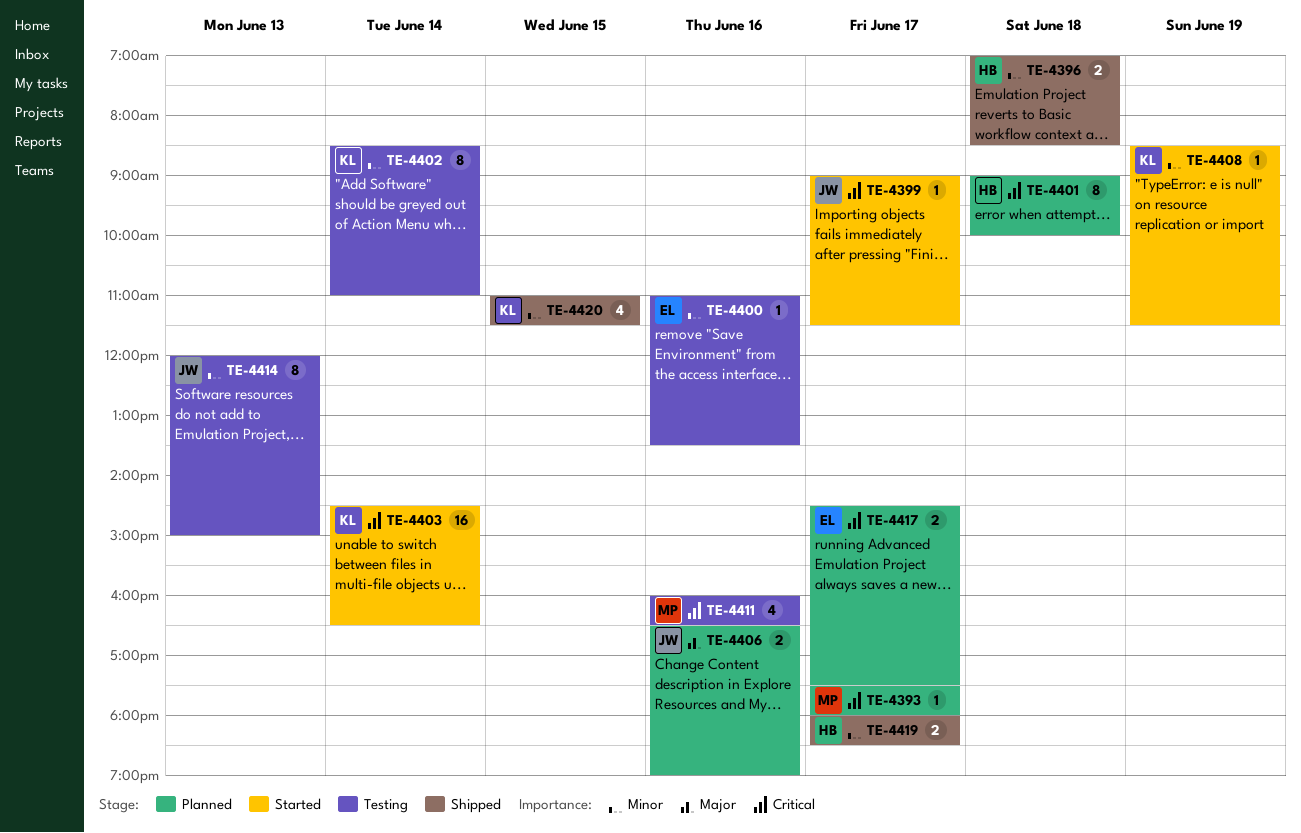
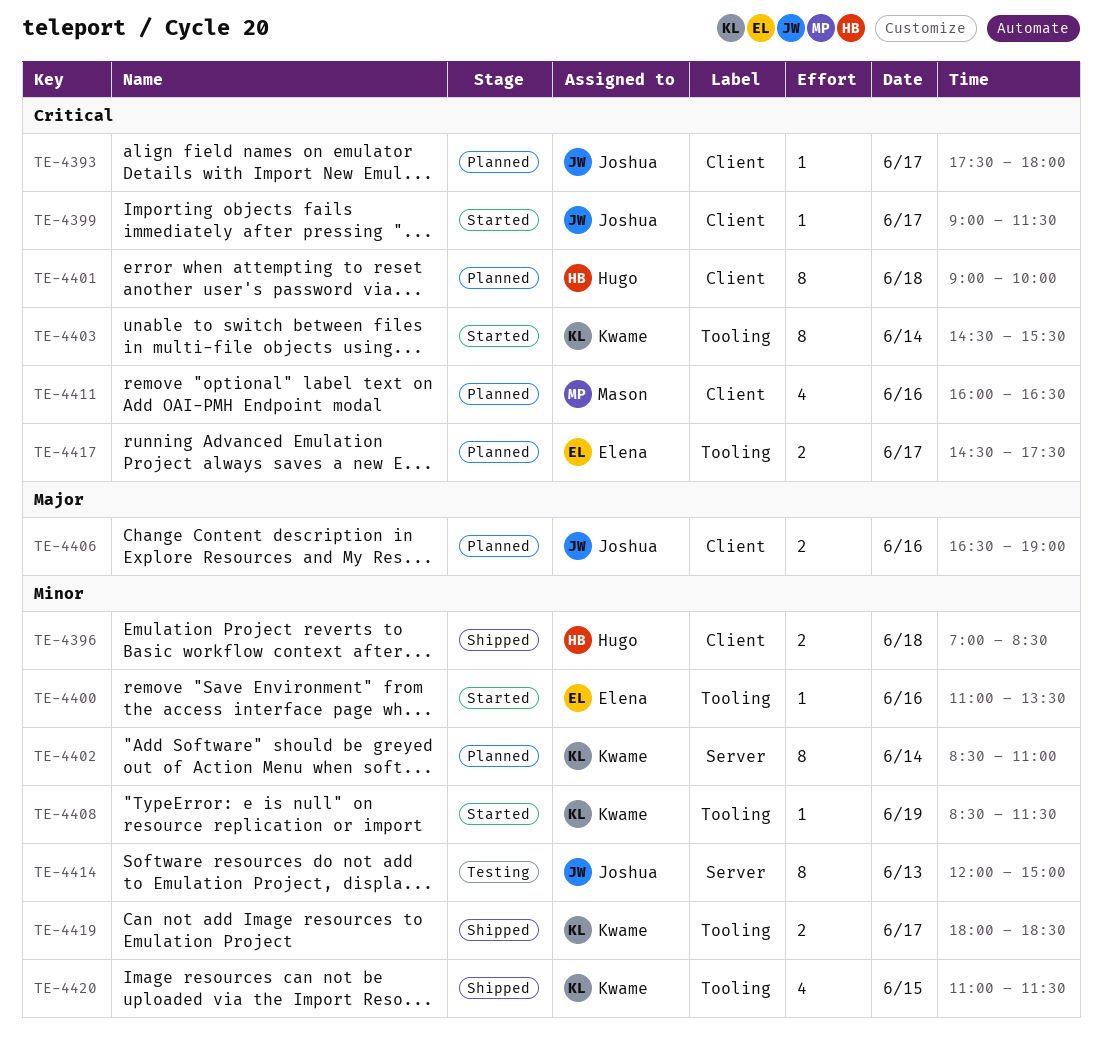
TE-4393, owner: Mason -> Joshua
TE-4400, status: Testing -> Started
TE-4402, status: Testing -> Planned
TE-4403, estimate: 16 -> 8
TE-4403, ends: 16:30 -> 15:30
TE-4411, status: Testing -> Planned
TE-4419, owner: Hugo -> Kwame

